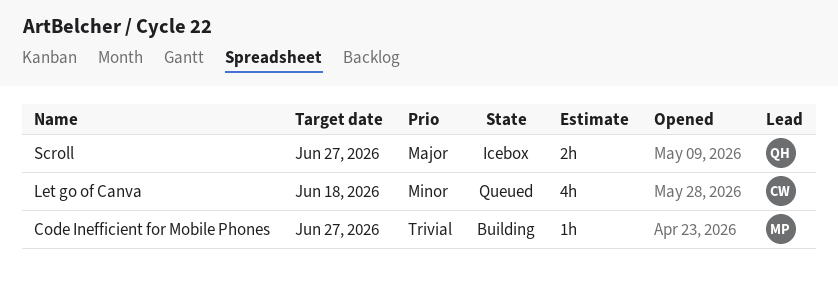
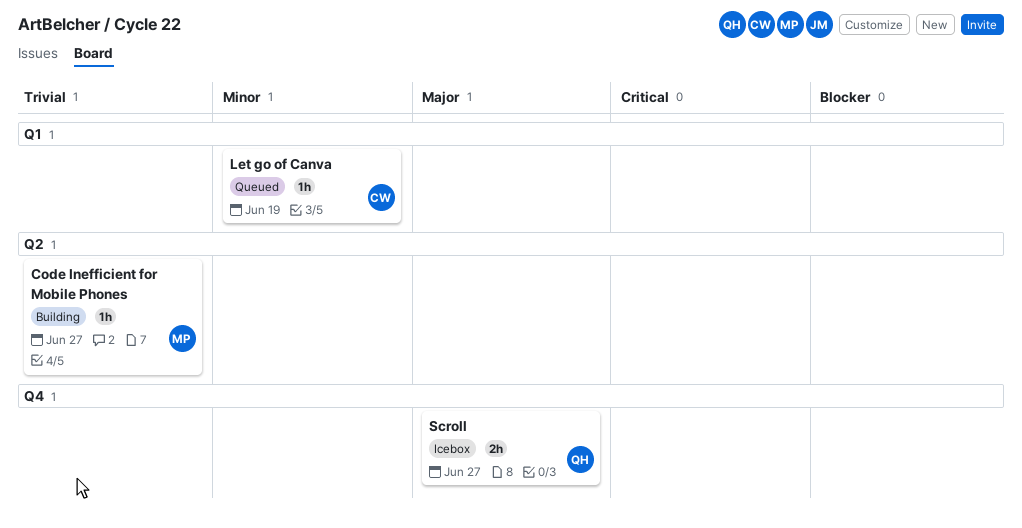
Let go of Canva, estimate: 4h -> 1h
Let go of Canva, due: Jun 18 -> Jun 19

